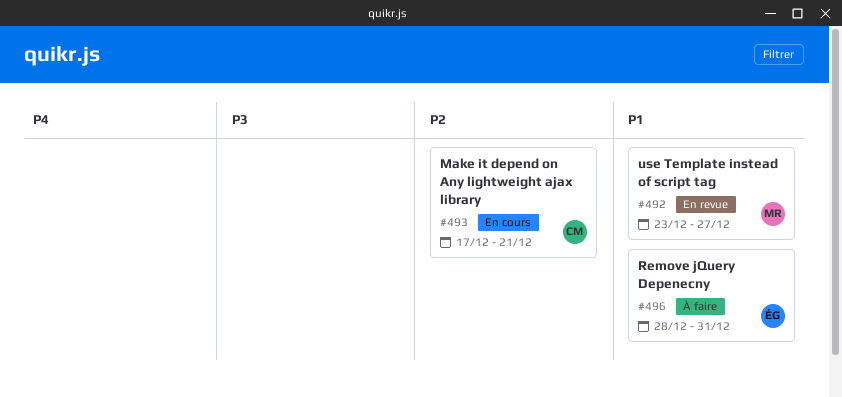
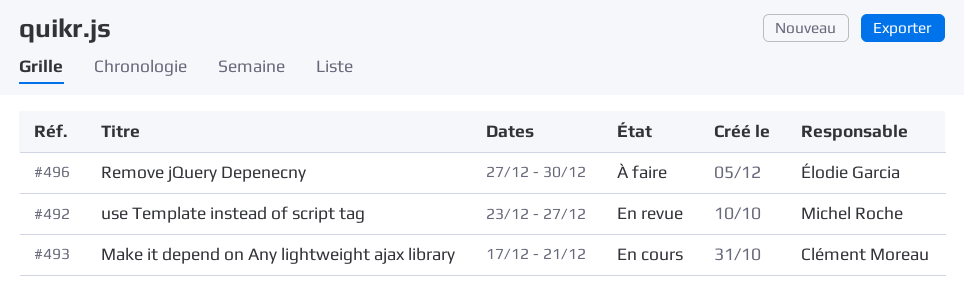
#496, start: Dec 28 -> Dec 27
#496, due: Dec 31 -> Dec 30

